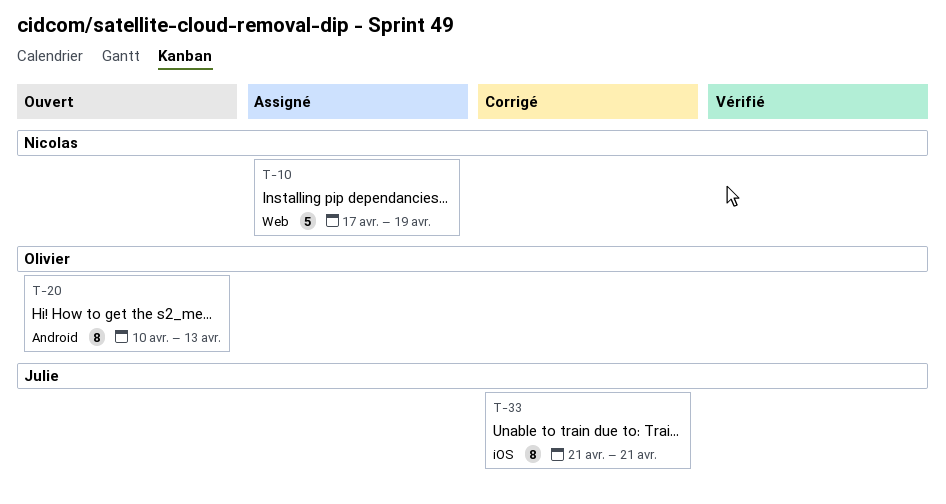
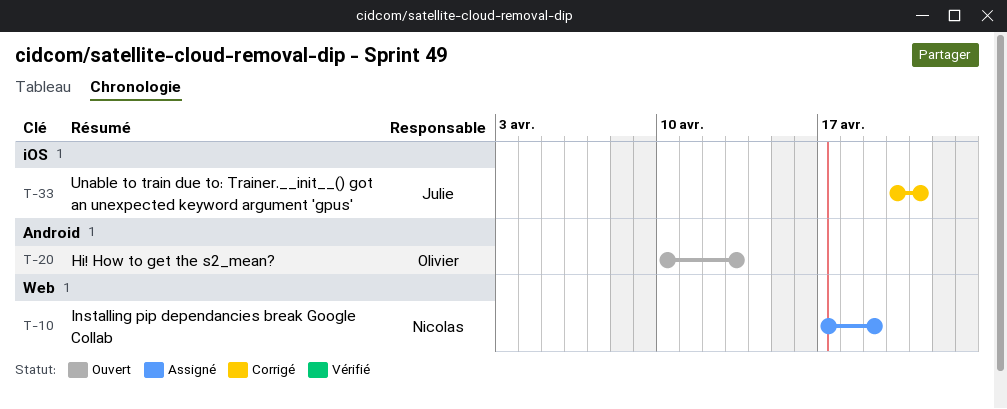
T-33, start: Apr 21 -> Apr 20

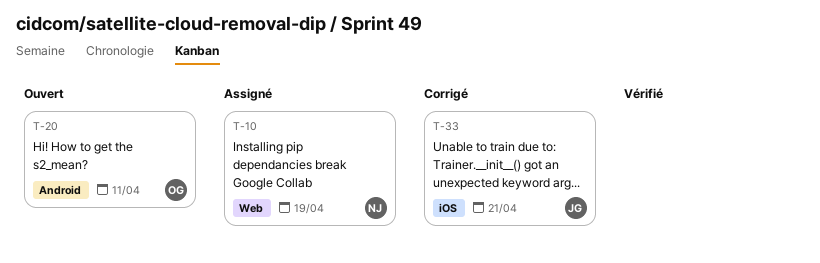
T-20, due: Apr 13 -> Apr 11

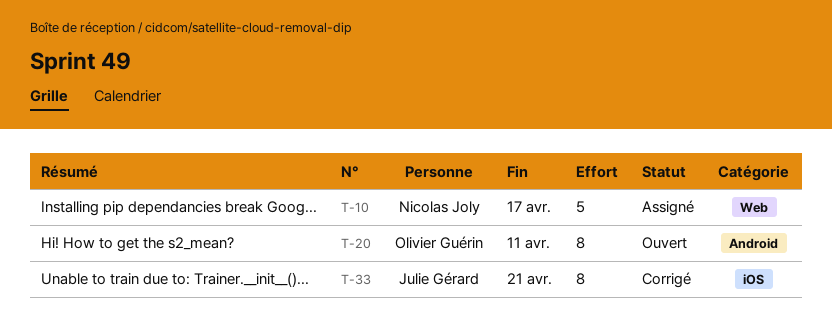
T-10, due: Apr 19 -> Apr 17

